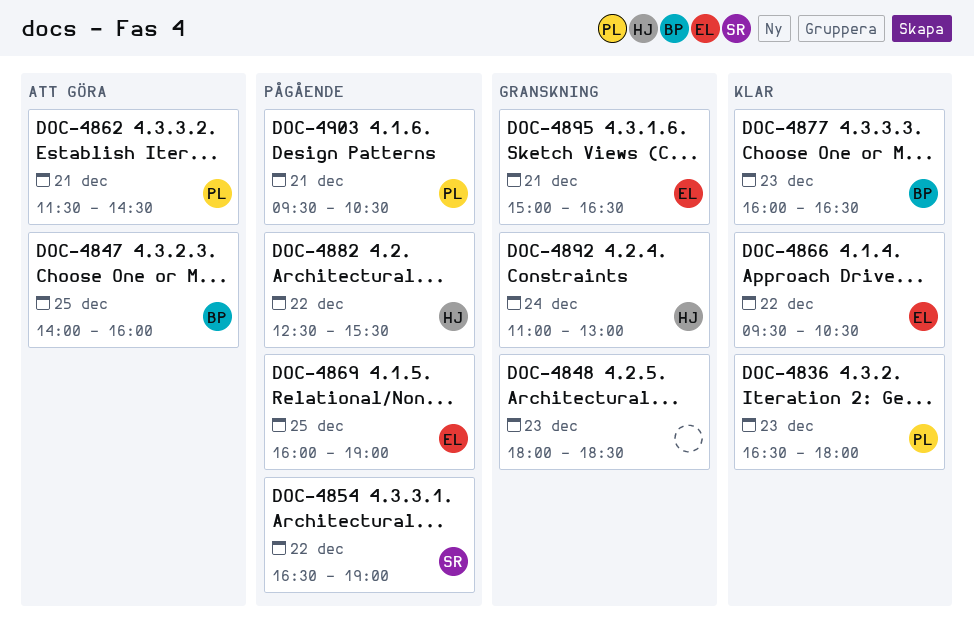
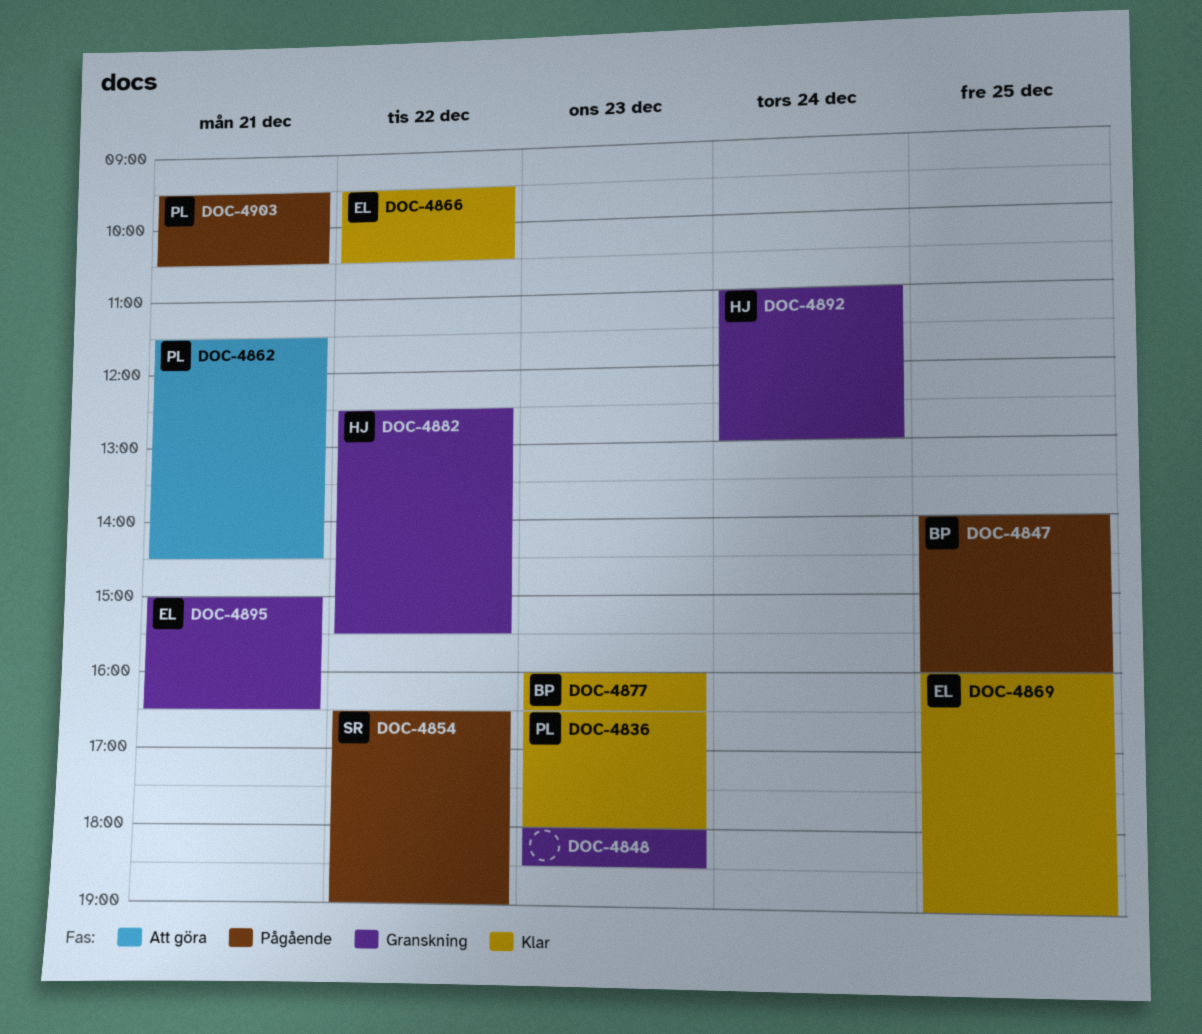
DOC-4847, status: Att göra -> Pågående
DOC-4869, status: Pågående -> Klar
DOC-4882, status: Pågående -> Granskning

